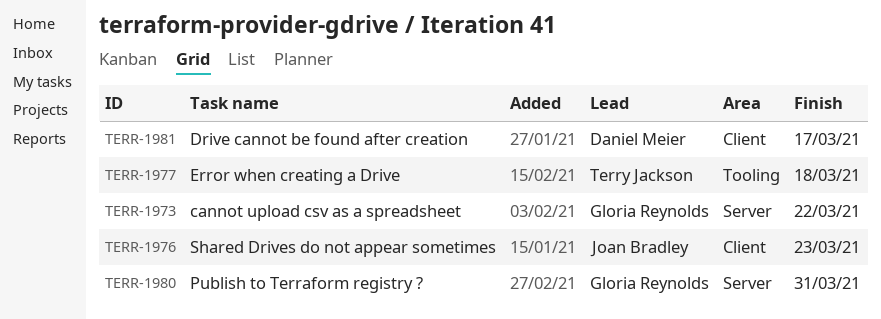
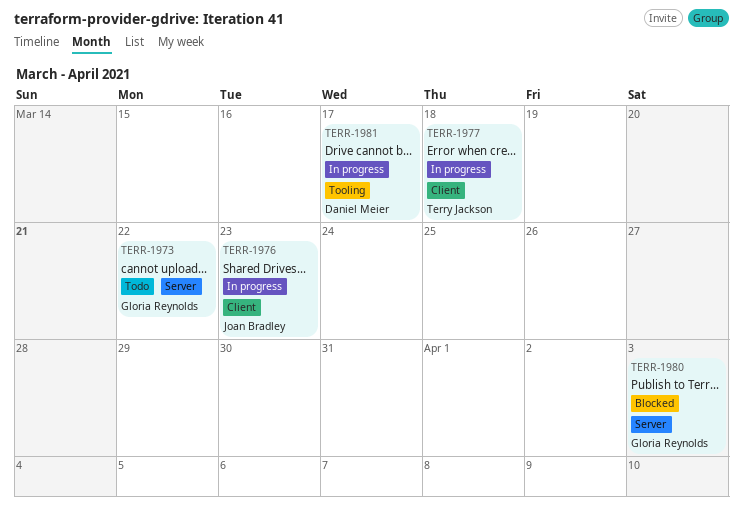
TERR-1977, label: Tooling -> Client
TERR-1980, due: Mar 31 -> Apr 3
TERR-1981, label: Client -> Tooling

